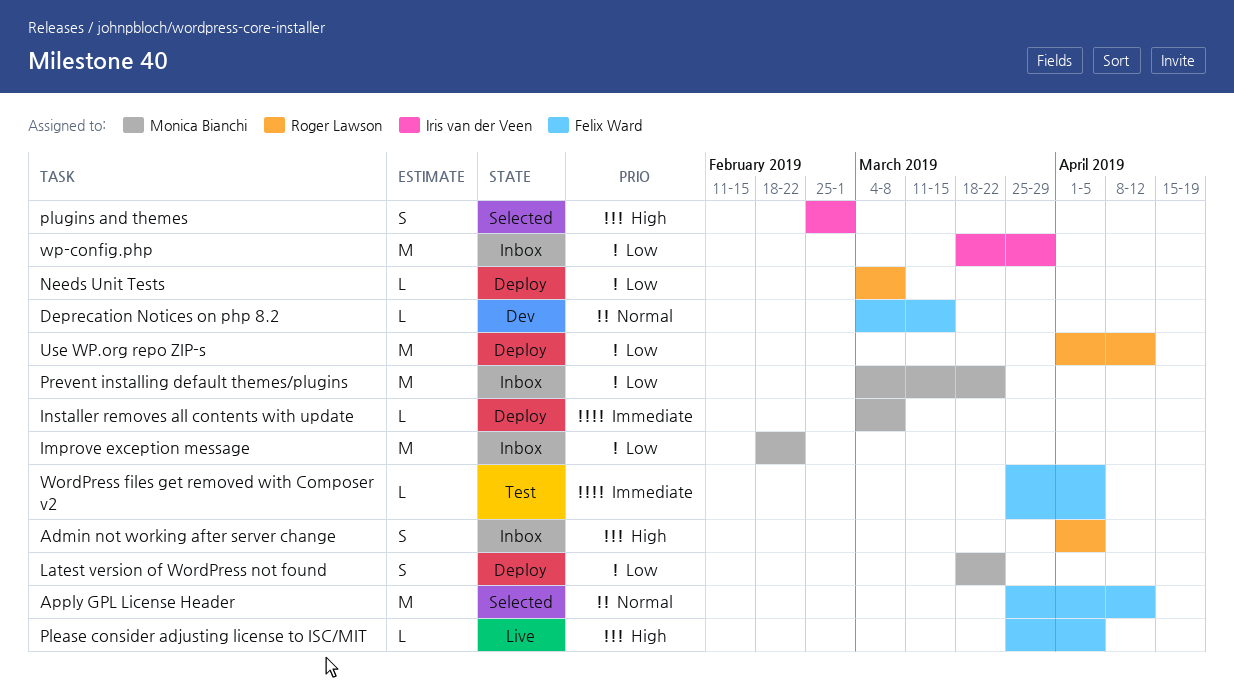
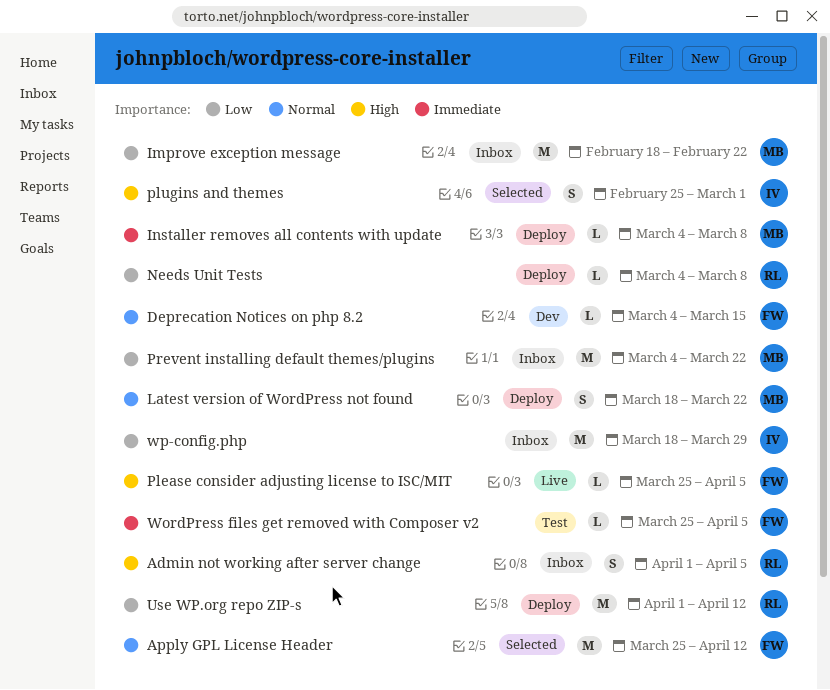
Latest version of WordPress not found, priority: Low -> Normal

